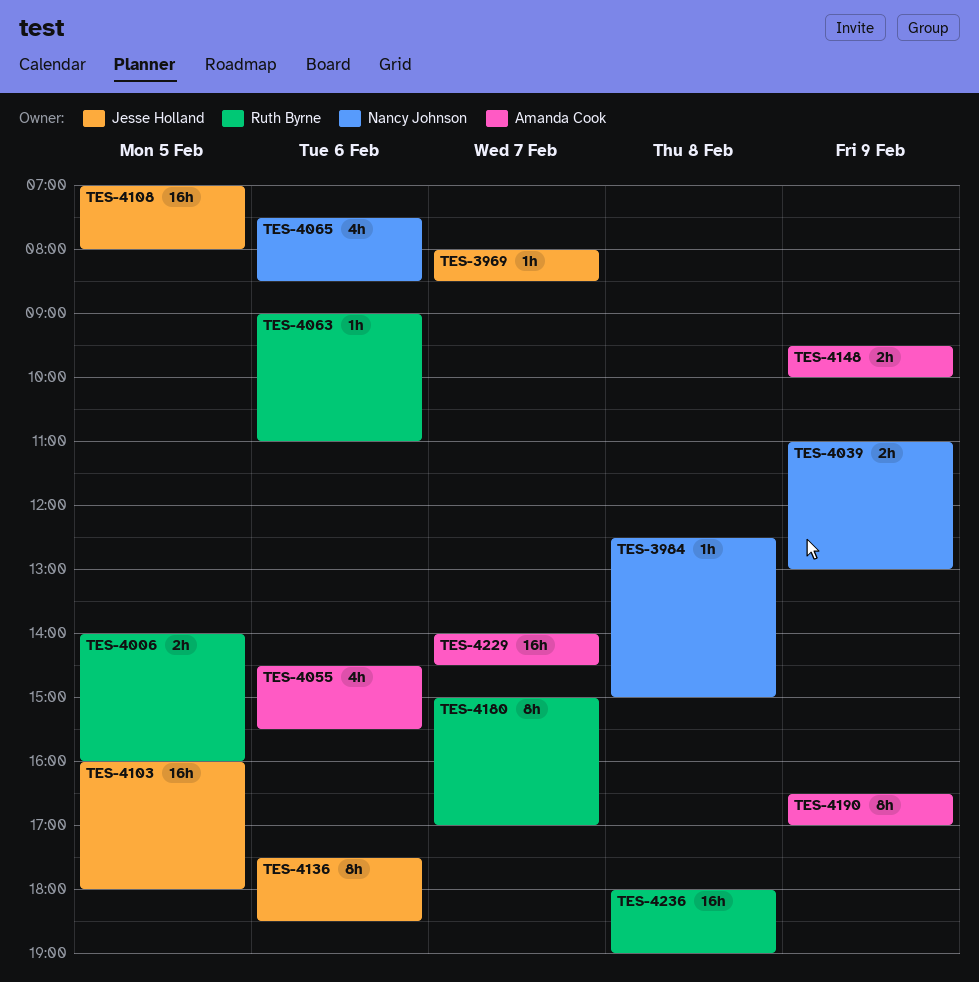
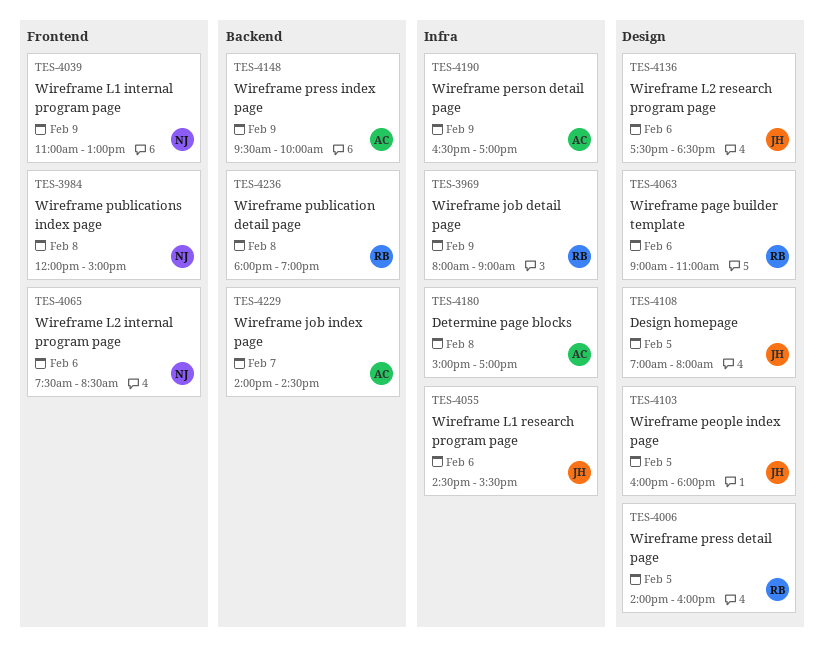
TES-3969, owner: Jesse Holland -> Ruth Byrne
TES-3969, day: Feb 7 -> Feb 9
TES-3969, ends: 08:30 -> 09:00
TES-3984, begins: 12:30 -> 12:00
TES-4055, owner: Amanda Cook -> Jesse Holland
TES-4180, owner: Ruth Byrne -> Amanda Cook
TES-4180, day: Feb 7 -> Feb 8

